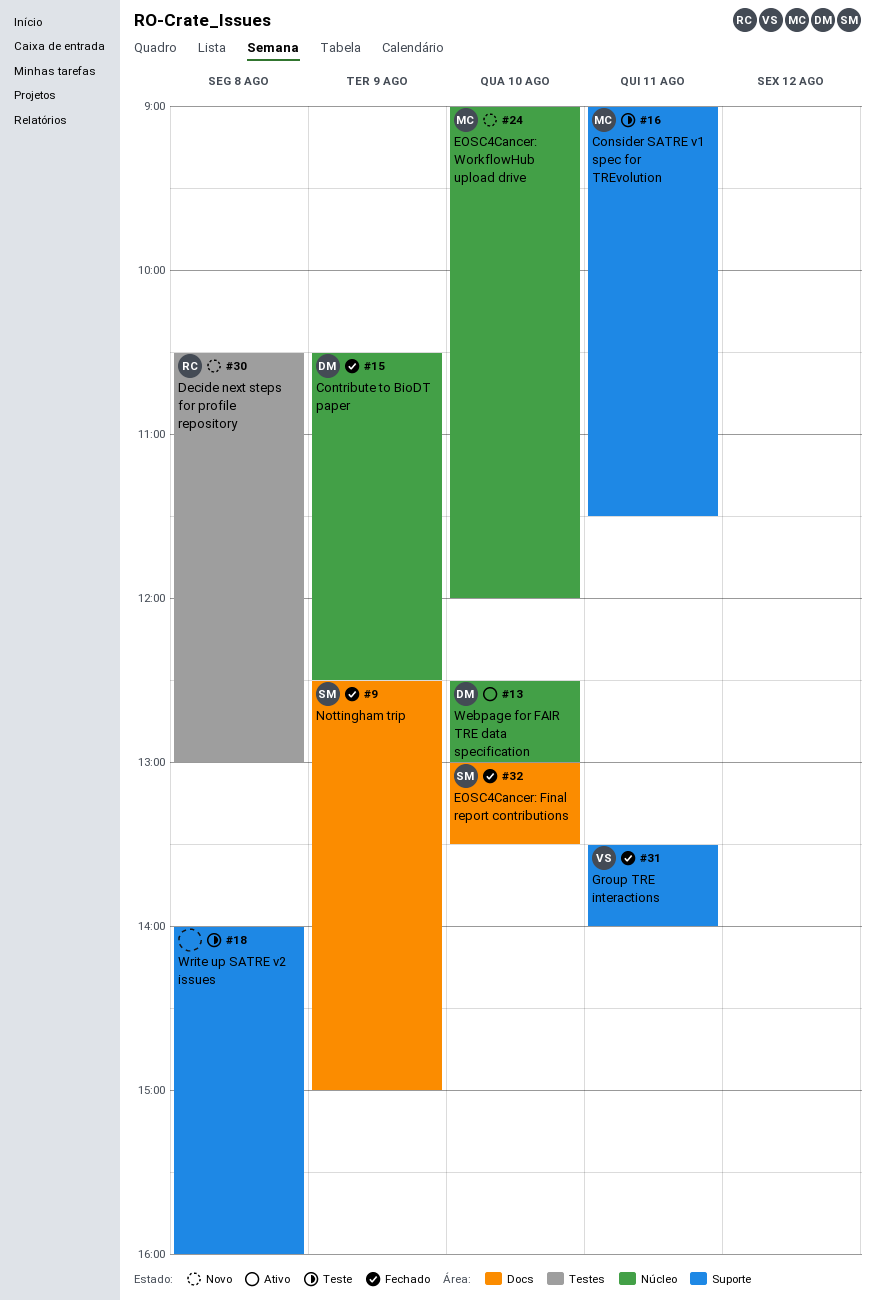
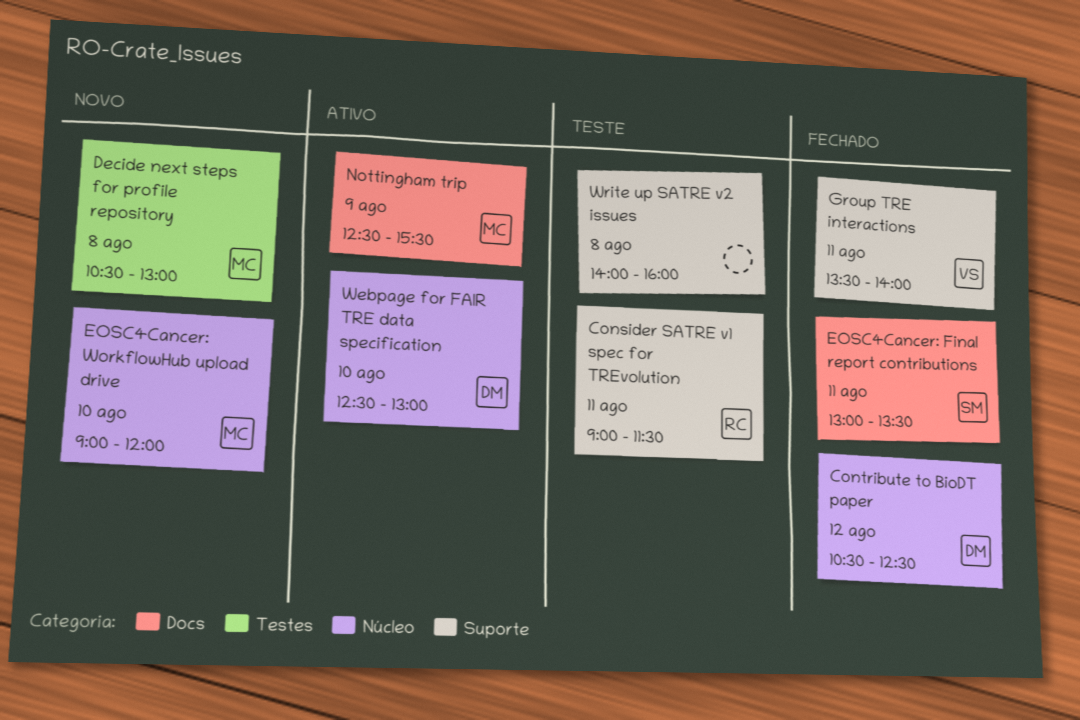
Consider SATRE v1 spec for TREvolution, owner: MC -> RC
Contribute to BioDT paper, day: Aug 9 -> Aug 12
Decide next steps for profile repository, owner: RC -> MC
EOSC4Cancer: Final report contributions, day: Aug 10 -> Aug 11
Nottingham trip, status: Fechado -> Ativo
Nottingham trip, owner: SM -> MC
Nottingham trip, ends: 15:00 -> 15:30

